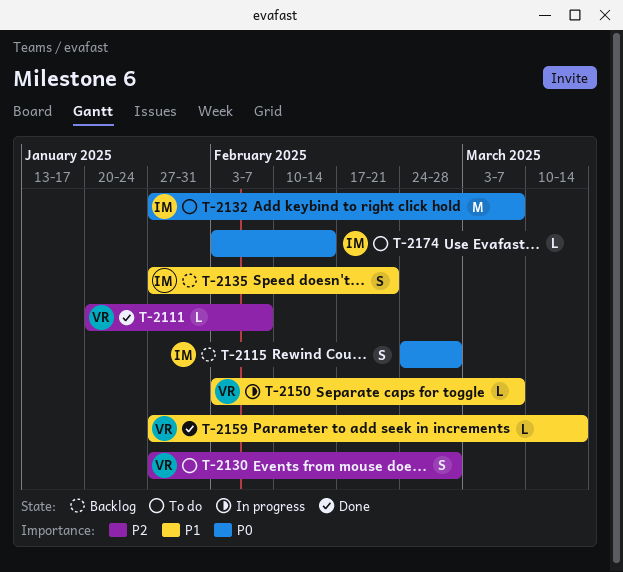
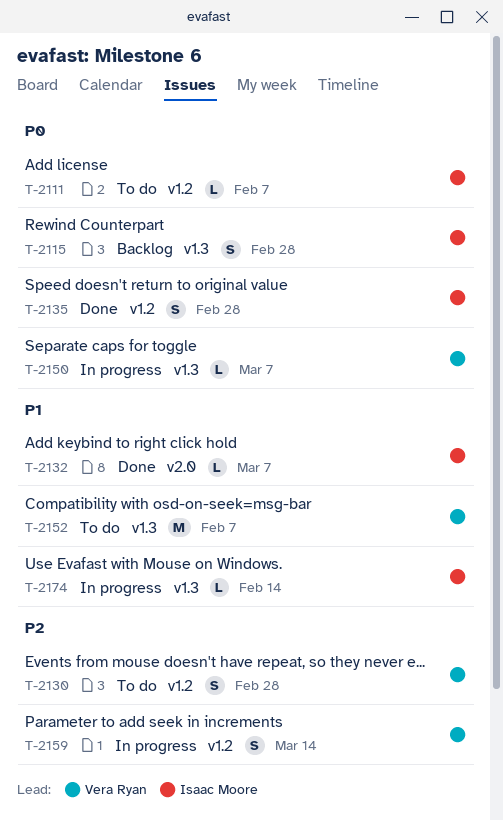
T-2111, status: Done -> To do
T-2111, owner: Vera Ryan -> Isaac Moore
T-2111, priority: P2 -> P0
T-2132, status: To do -> Done
T-2132, priority: P0 -> P1
T-2132, estimate: M -> L
T-2135, status: Backlog -> Done
T-2135, priority: P1 -> P0
T-2135, due: Feb 21 -> Feb 28
T-2150, priority: P1 -> P0
T-2152: none -> present
T-2159, status: Done -> In progress
T-2159, priority: P1 -> P2
T-2159, estimate: L -> S
T-2174, status: To do -> In progress
T-2174, priority: P0 -> P1

